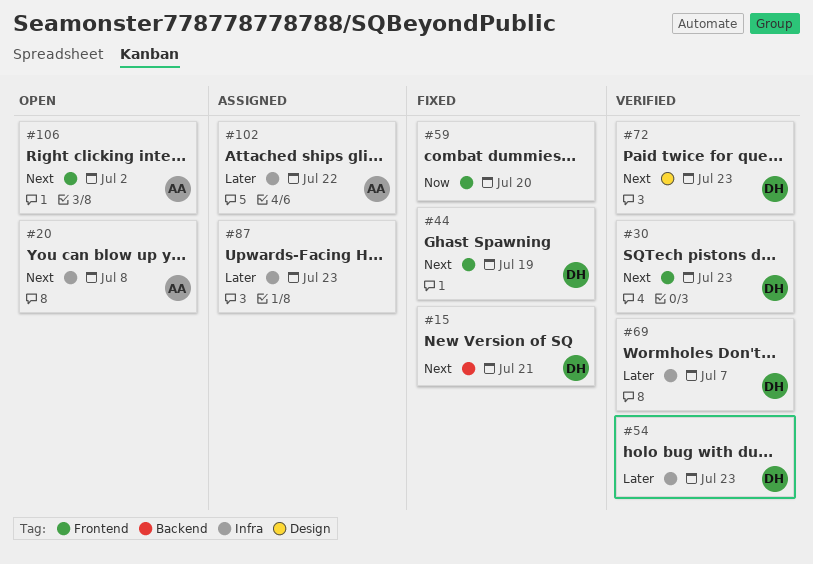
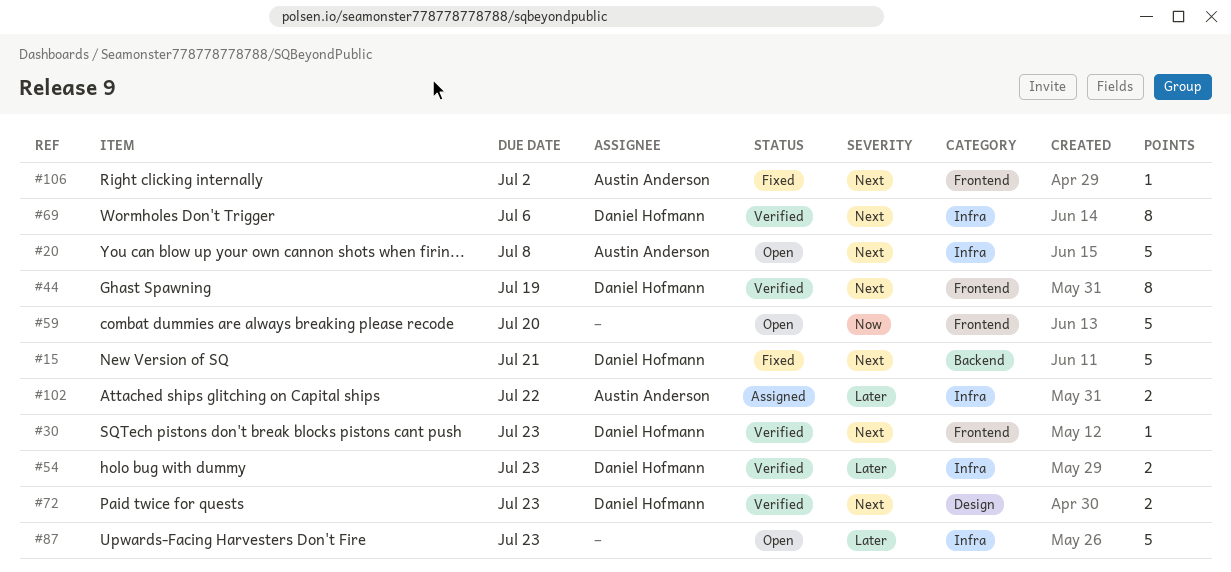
#44, status: Fixed -> Verified
#59, status: Fixed -> Open
#69, priority: Later -> Next
#69, due: Jul 7 -> Jul 6
#87, status: Assigned -> Open
#106, status: Open -> Fixed

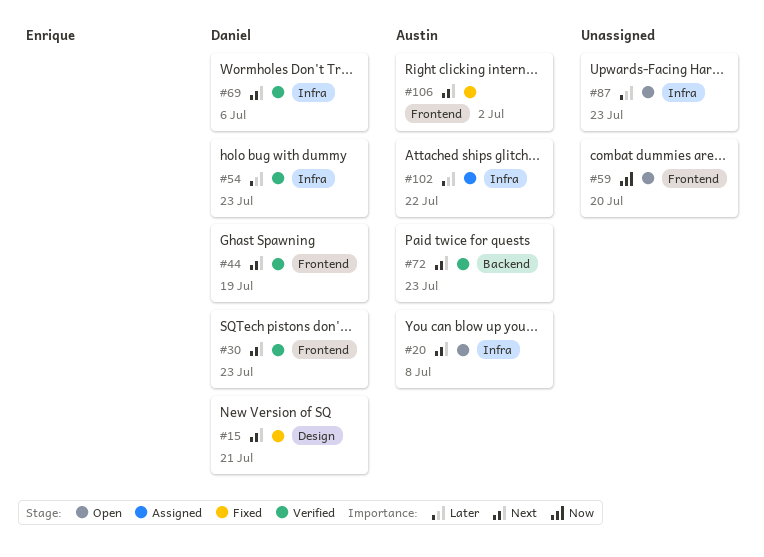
#15, label: Backend -> Design
#72, owner: Daniel Hofmann -> Austin Anderson
#72, label: Design -> Backend

